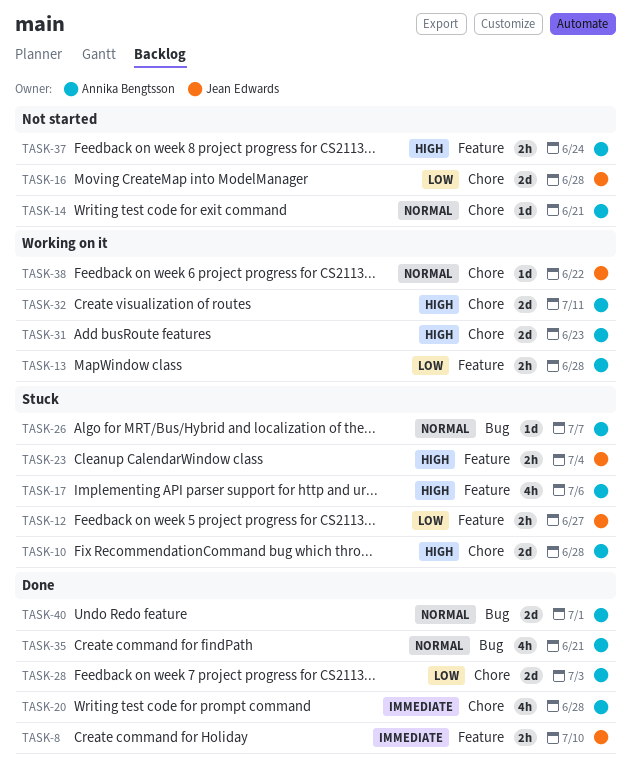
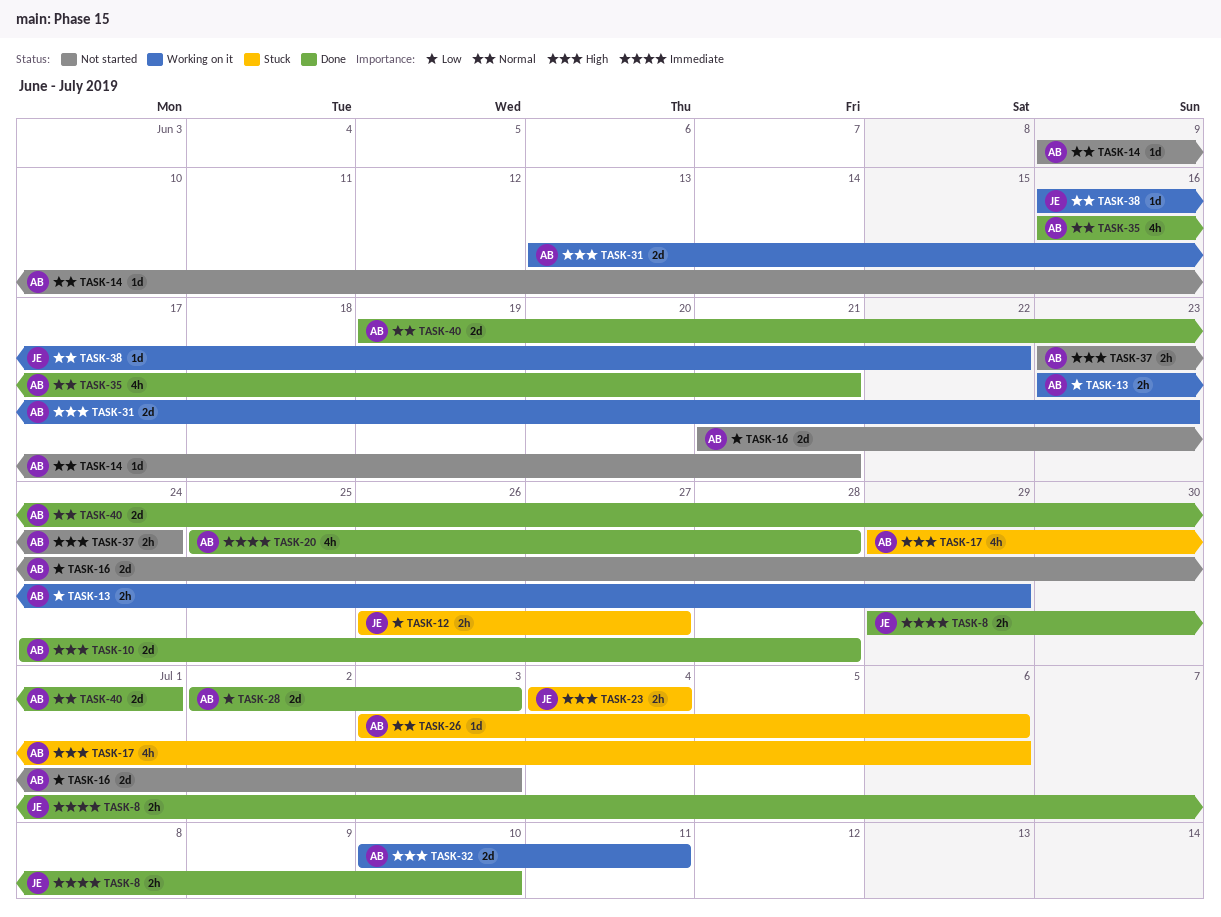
TASK-10, status: Stuck -> Done
TASK-13, due: Jun 28 -> Jun 29
TASK-16, owner: Jean Edwards -> Annika Bengtsson
TASK-16, due: Jun 28 -> Jul 3
TASK-26, due: Jul 7 -> Jul 6

